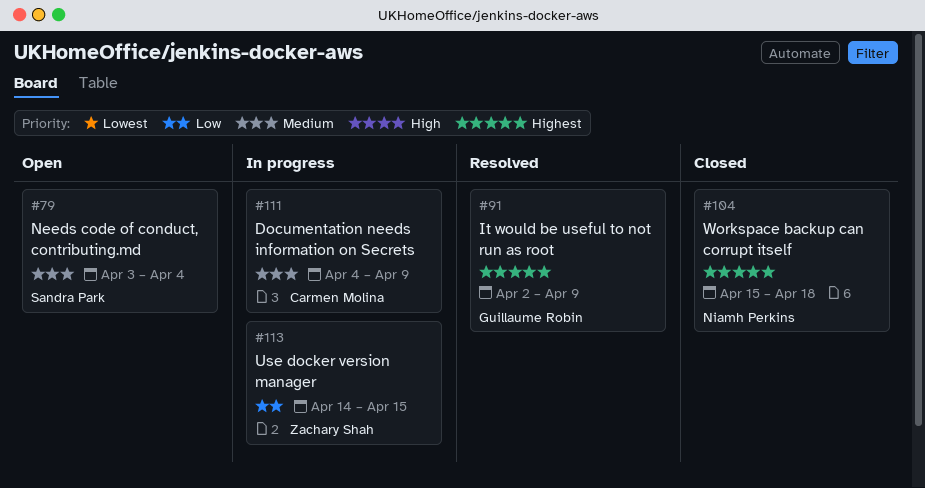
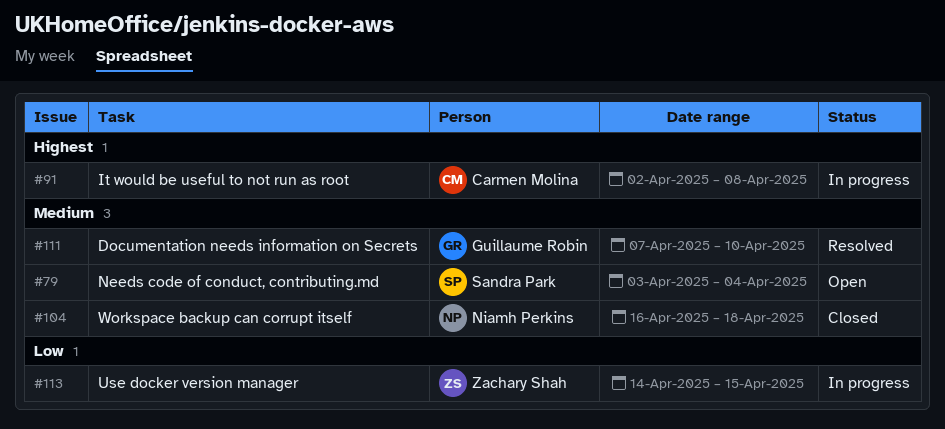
#91, status: Resolved -> In progress
#91, owner: Guillaume Robin -> Carmen Molina
#91, due: Apr 9 -> Apr 8
#104, priority: Highest -> Medium
#104, start: Apr 15 -> Apr 16
#111, status: In progress -> Resolved
#111, owner: Carmen Molina -> Guillaume Robin
#111, start: Apr 4 -> Apr 7
#111, due: Apr 9 -> Apr 10

